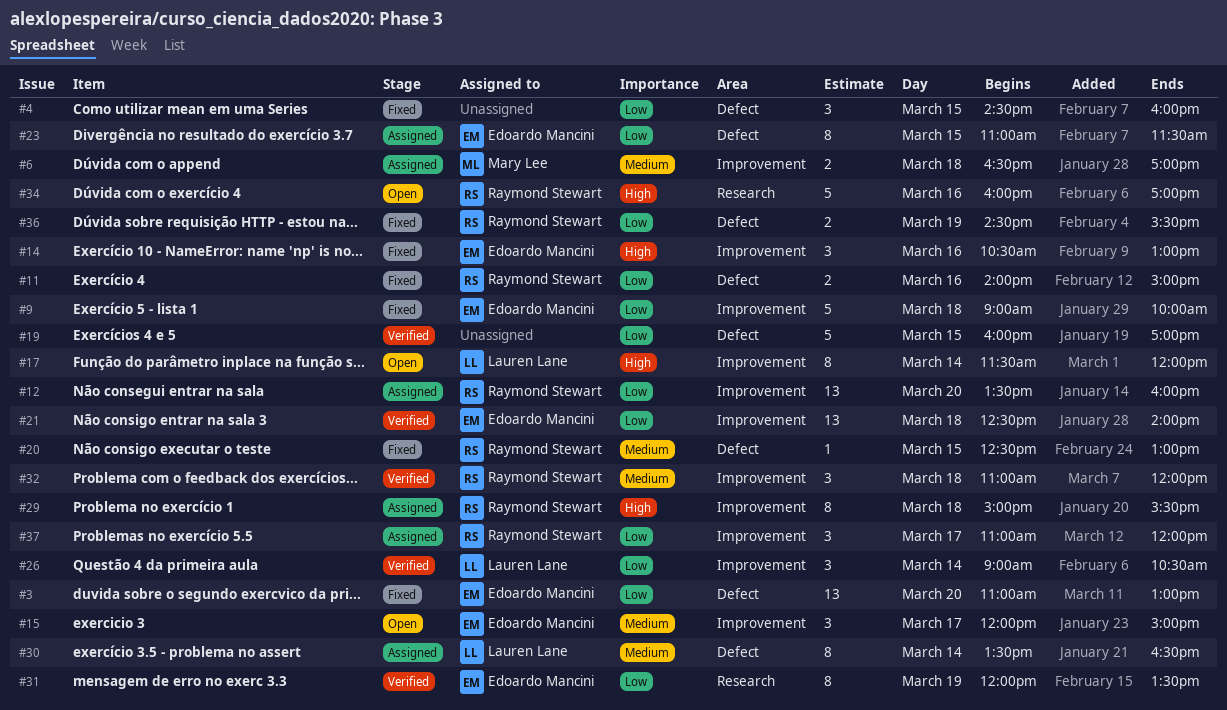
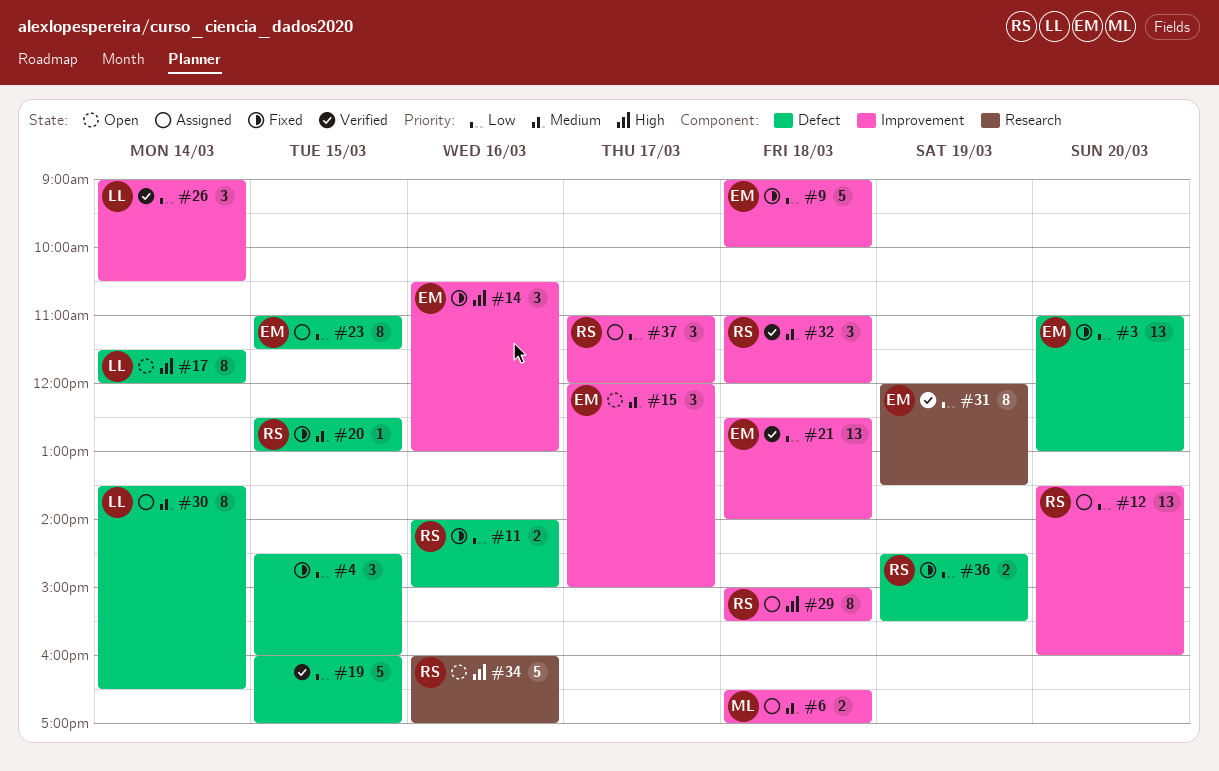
#17, label: Improvement -> Defect

